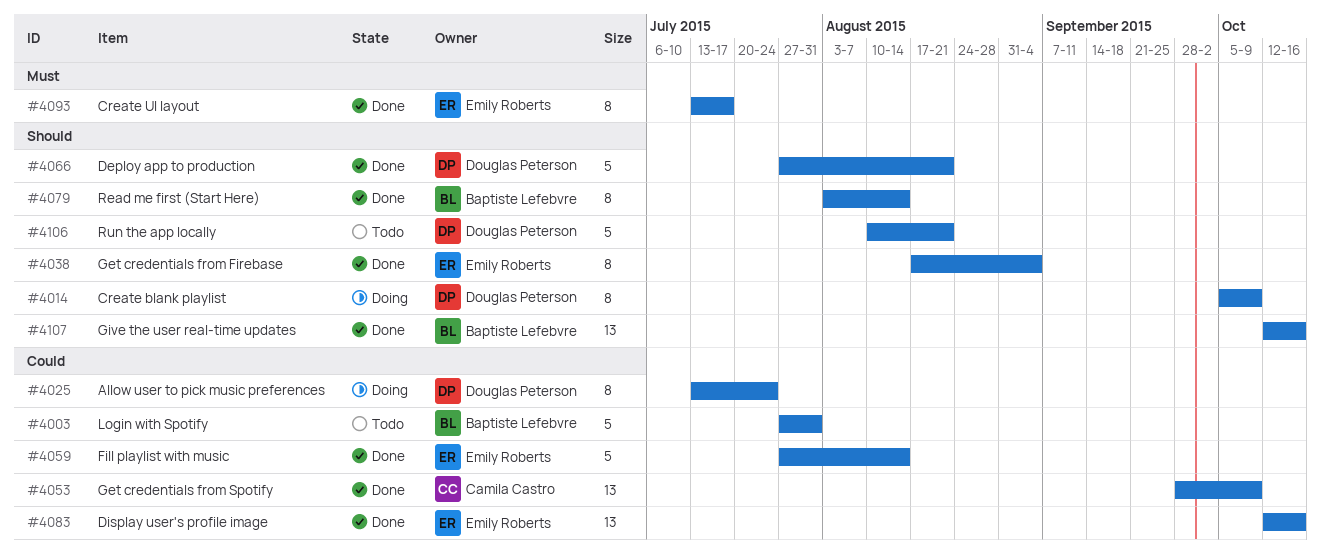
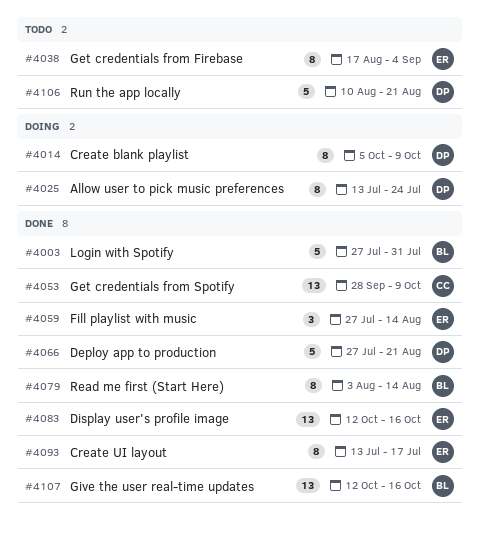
#4003, status: Todo -> Done
#4038, status: Done -> Todo
#4059, estimate: 5 -> 3

